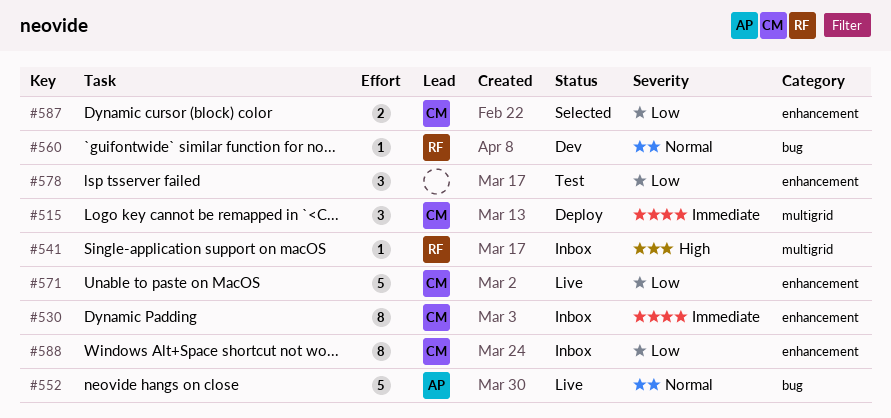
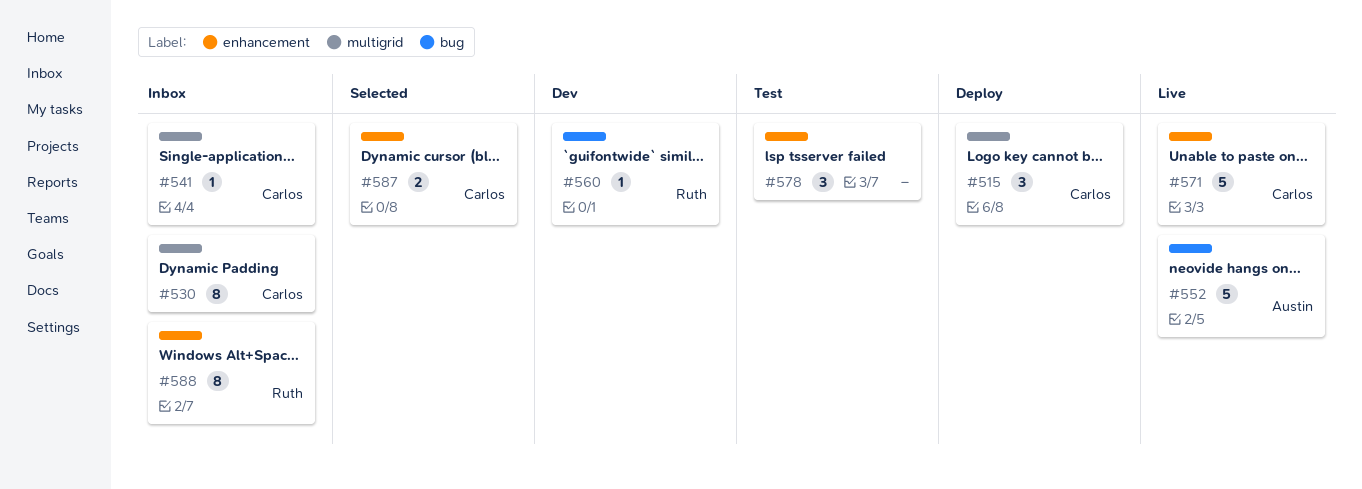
#530, label: enhancement -> multigrid
#541, owner: Ruth -> Carlos
#588, owner: Carlos -> Ruth

